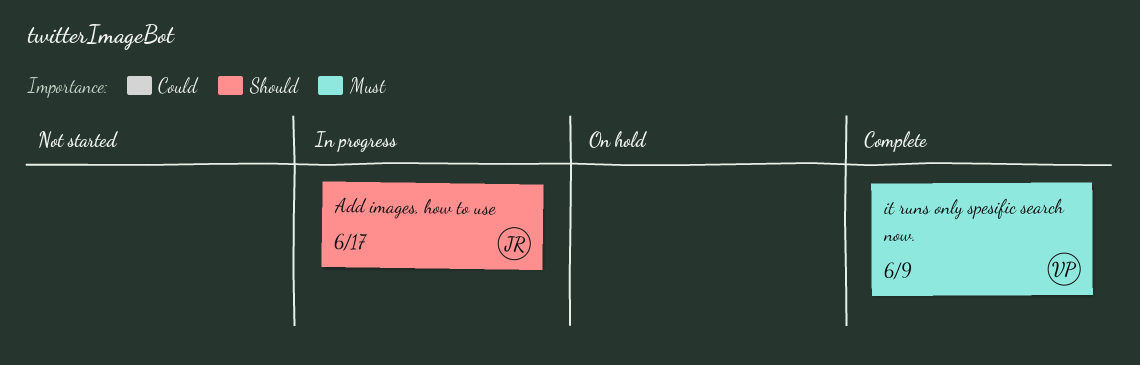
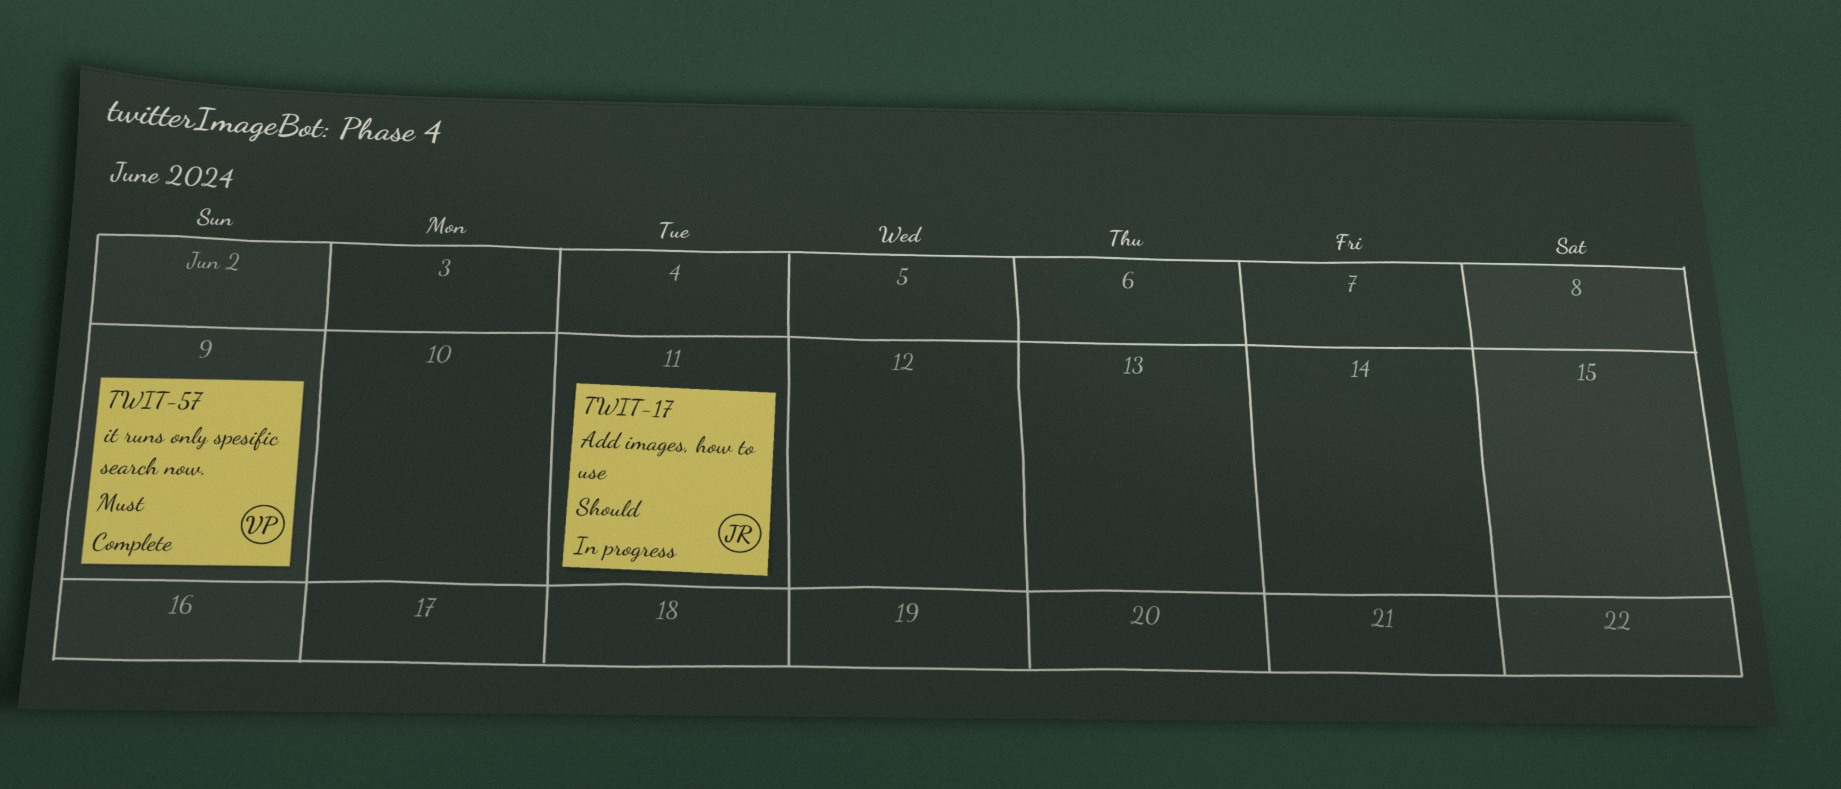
Add images, how to use, due: Jun 17 -> Jun 11

